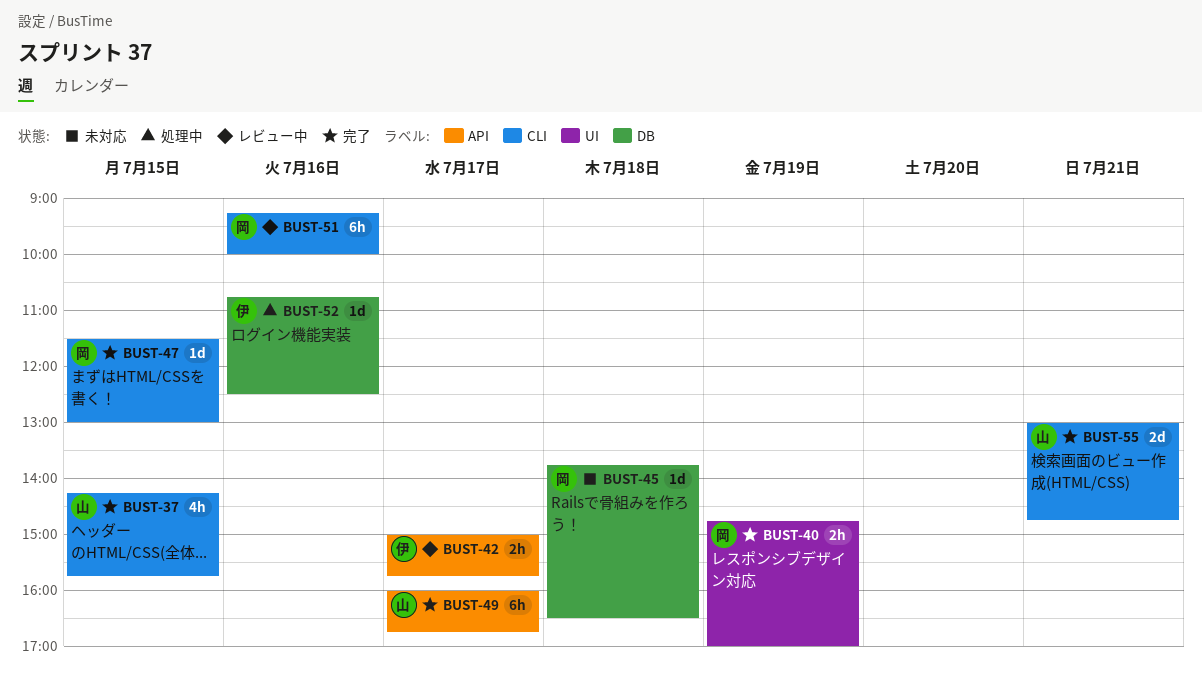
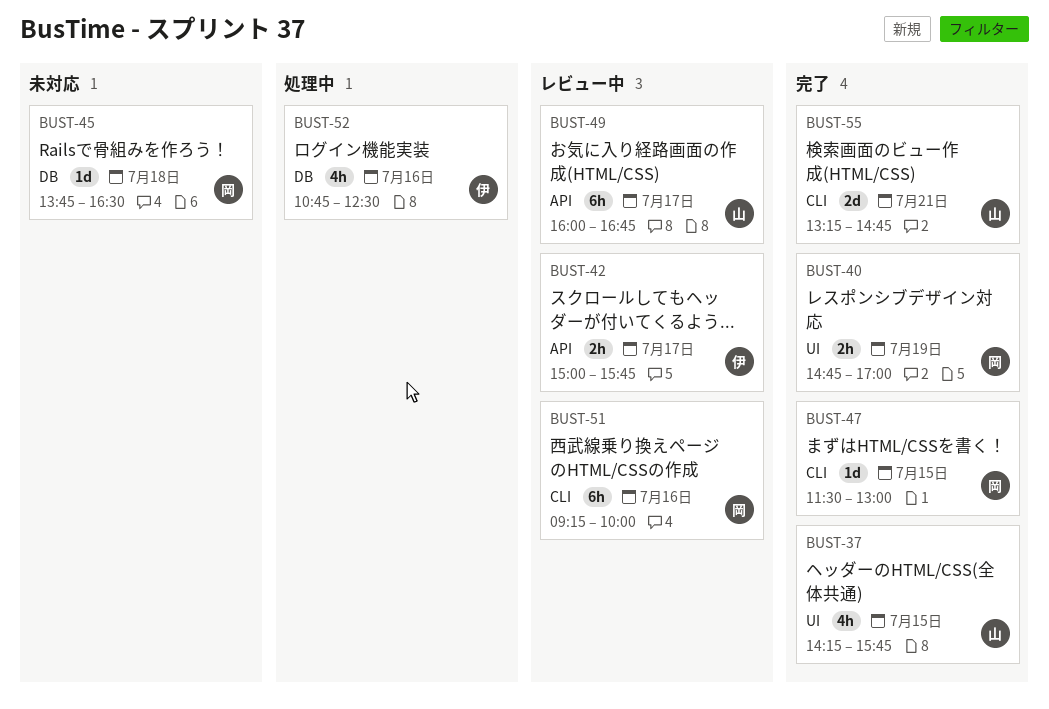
BUST-37, label: CLI -> UI
BUST-49, status: 完了 -> レビュー中
BUST-52, estimate: 1d -> 4h
BUST-55, begins: 13:00 -> 13:15

